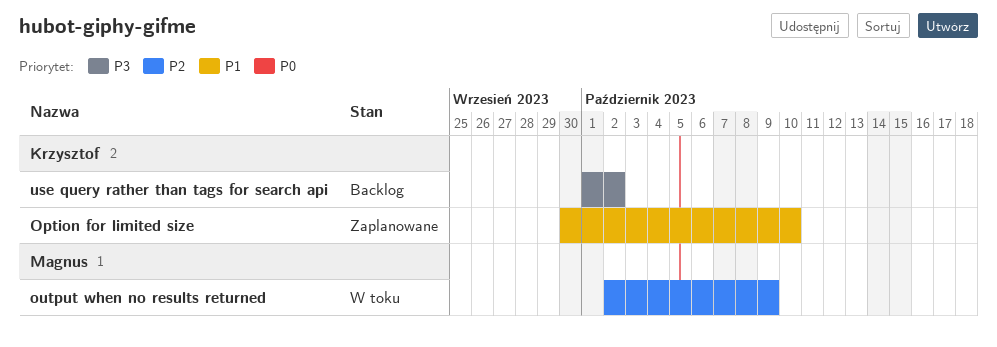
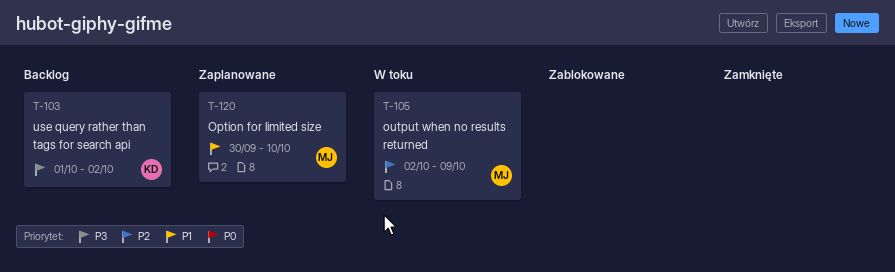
Option for limited size, owner: Krzysztof -> Magnus

